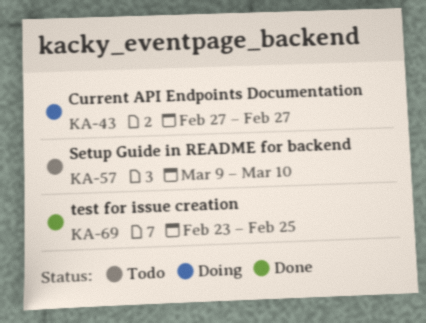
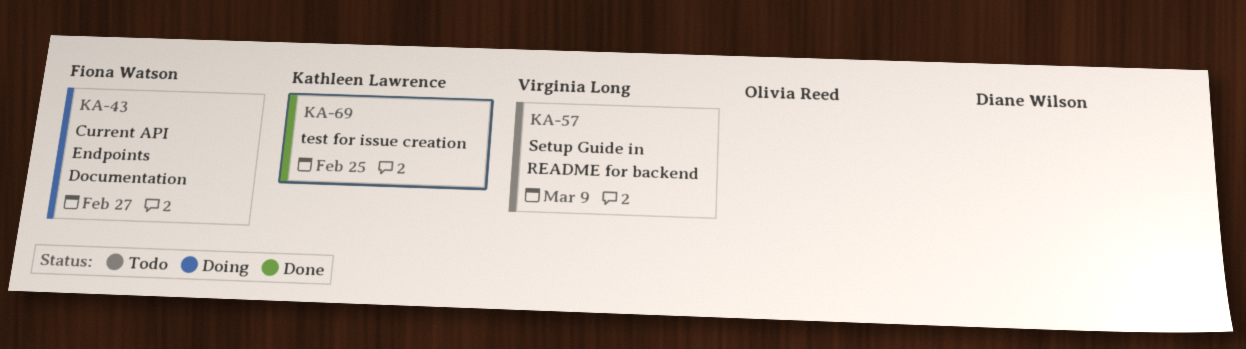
KA-57, due: Mar 10 -> Mar 9

